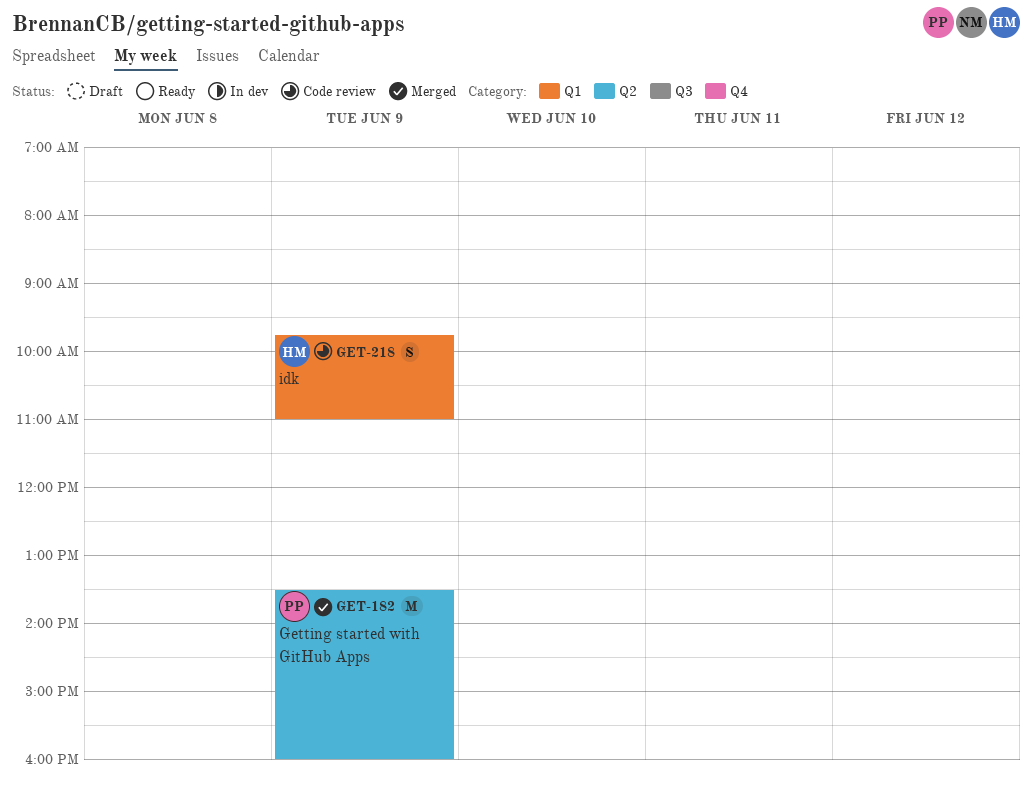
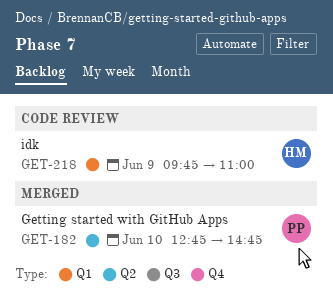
GET-182, day: Jun 9 -> Jun 10
GET-182, begins: 13:30 -> 12:45
GET-182, ends: 16:00 -> 14:45

